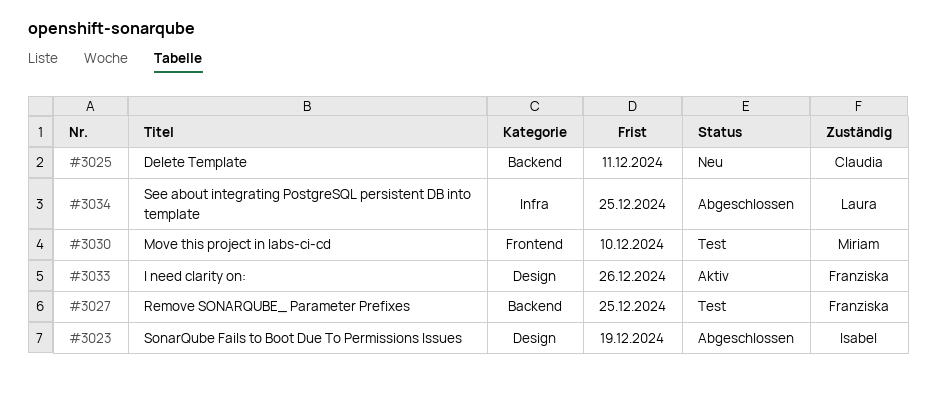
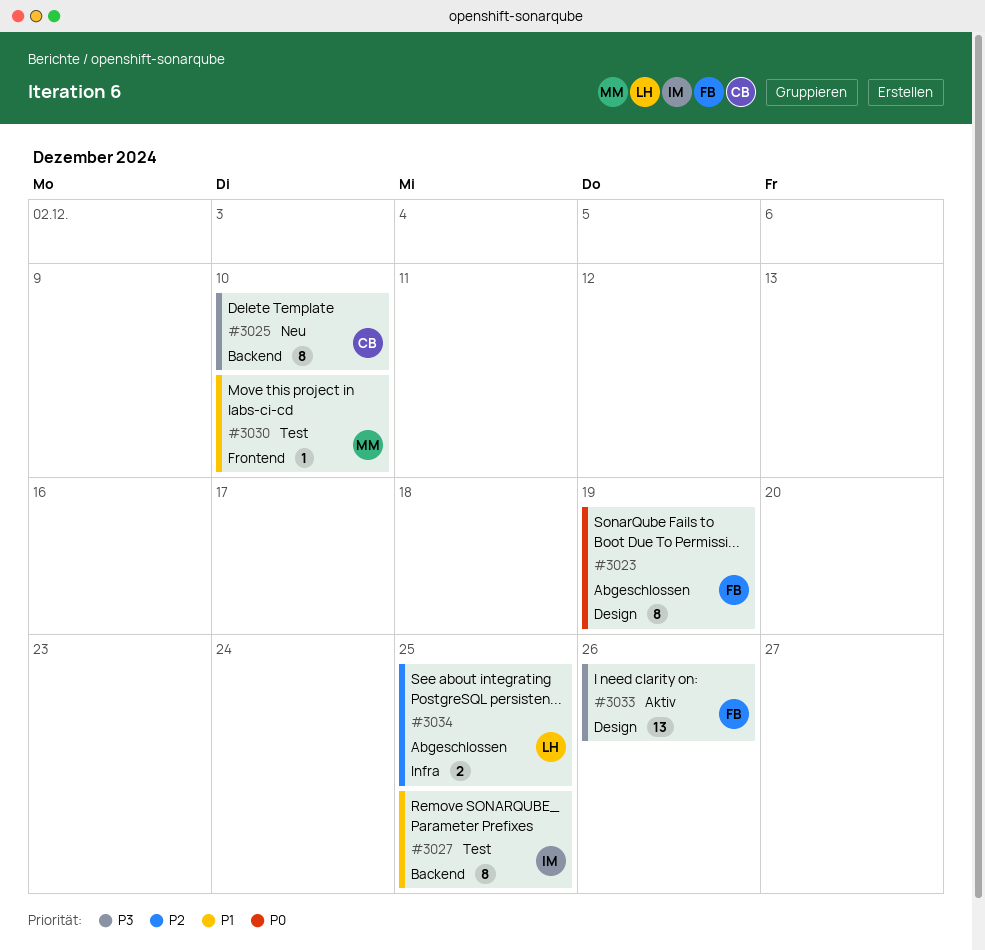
#3023, owner: Isabel -> Franziska
#3025, due: Dec 11 -> Dec 10
#3027, owner: Franziska -> Isabel

